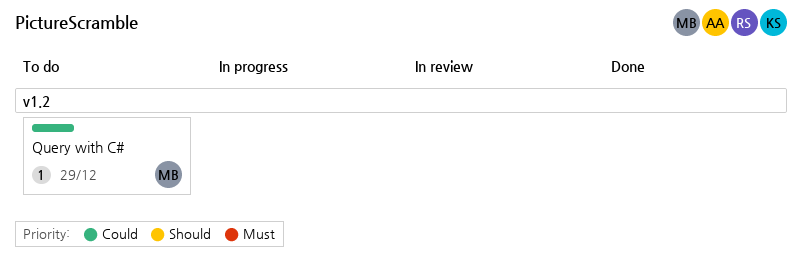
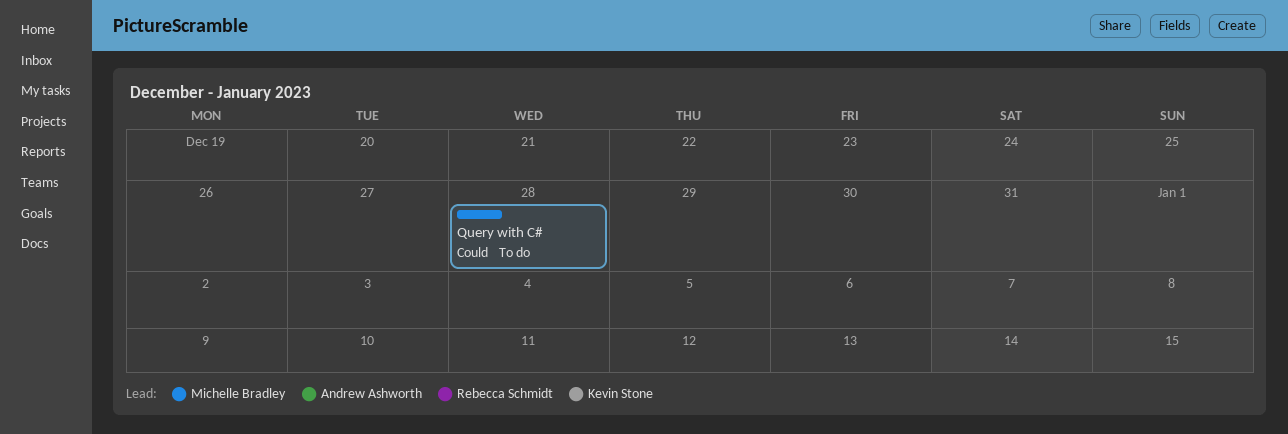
Query with C#, due: Dec 29 -> Dec 28

